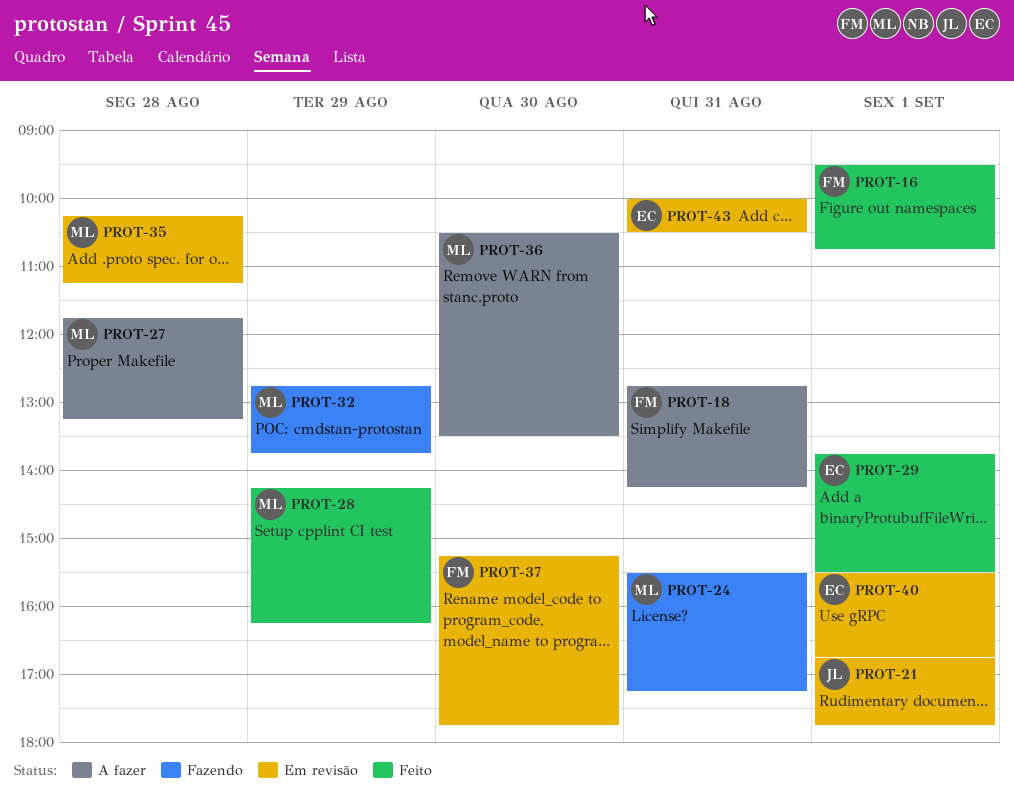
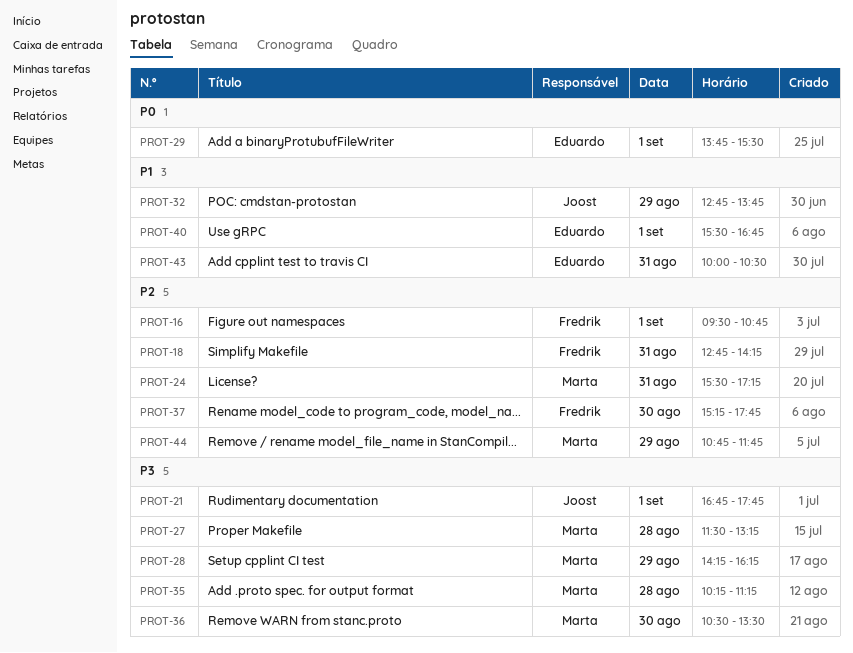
PROT-27, begins: 11:45 -> 11:30
PROT-32, owner: Marta -> Joost
PROT-44: none -> present

